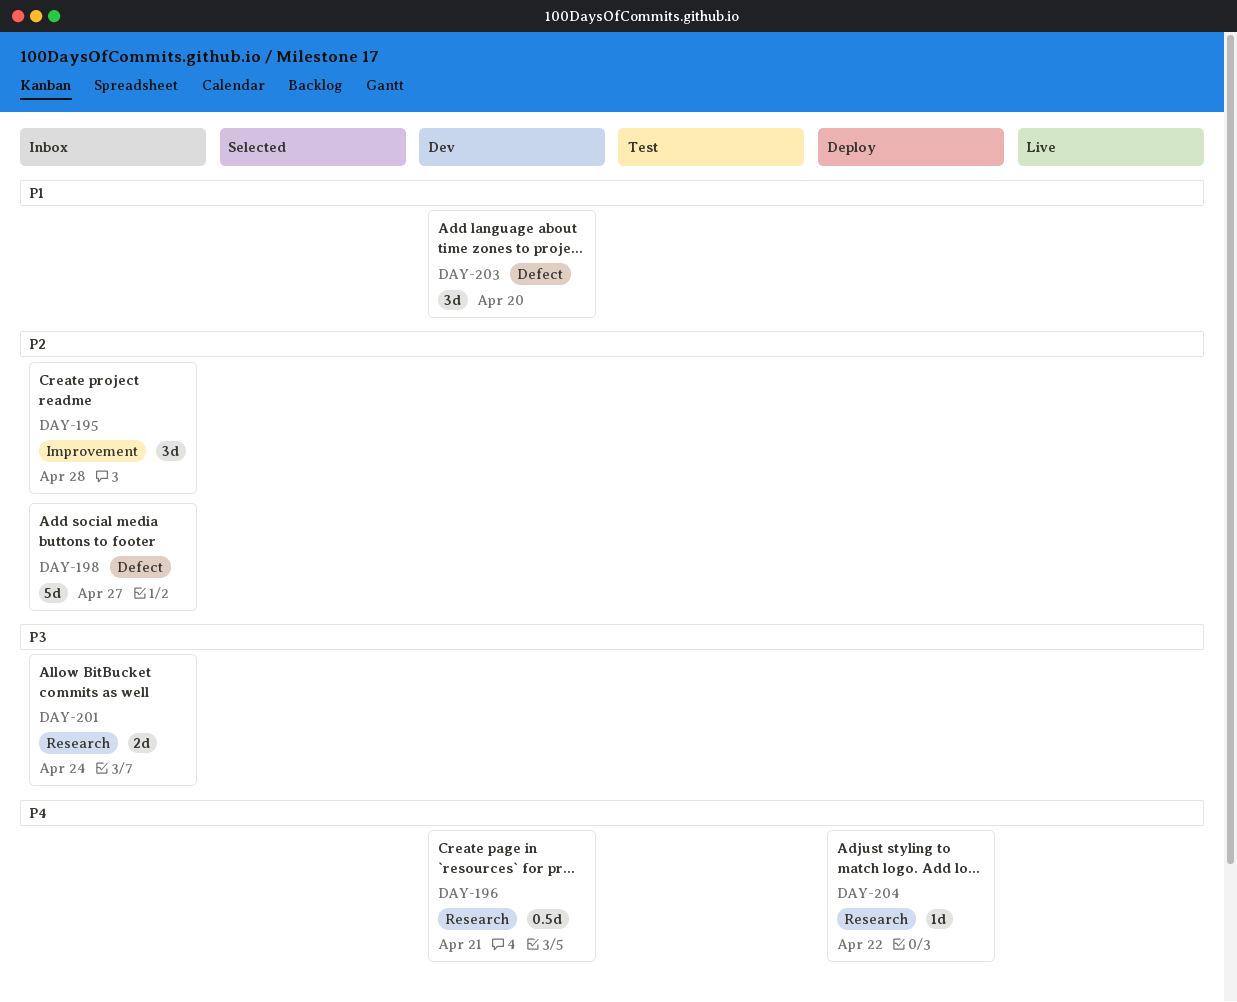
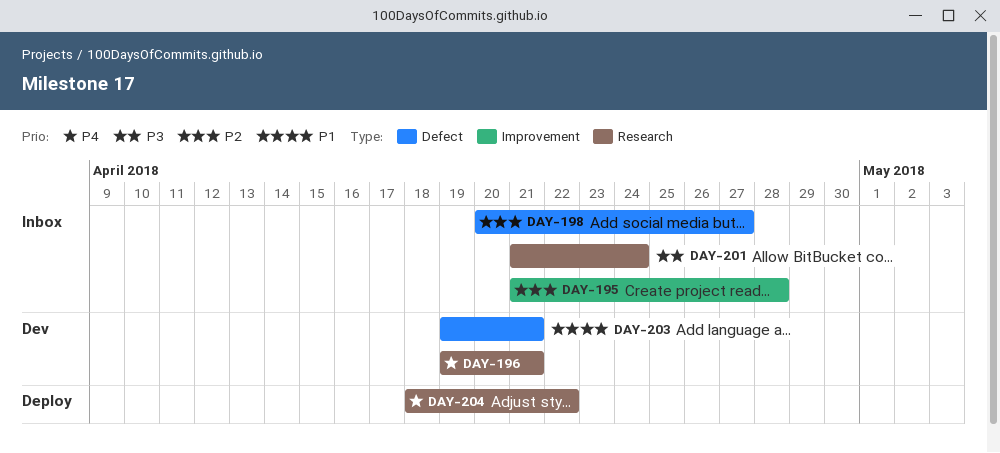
DAY-203, due: Apr 20 -> Apr 21

